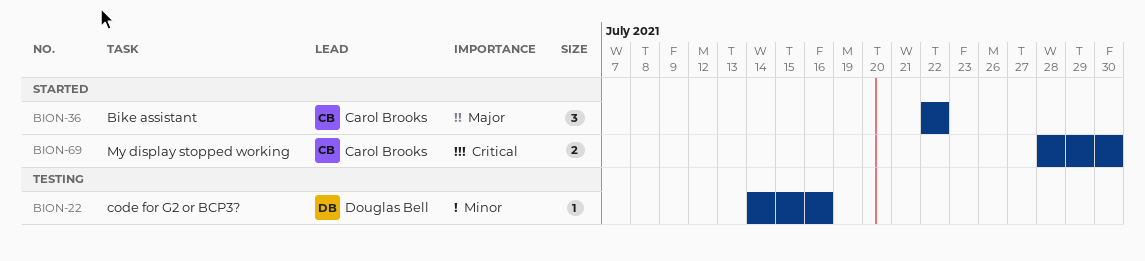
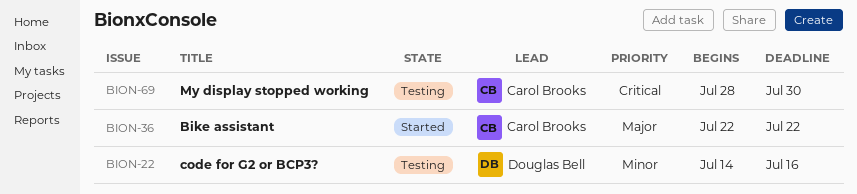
BION-69, status: Started -> Testing

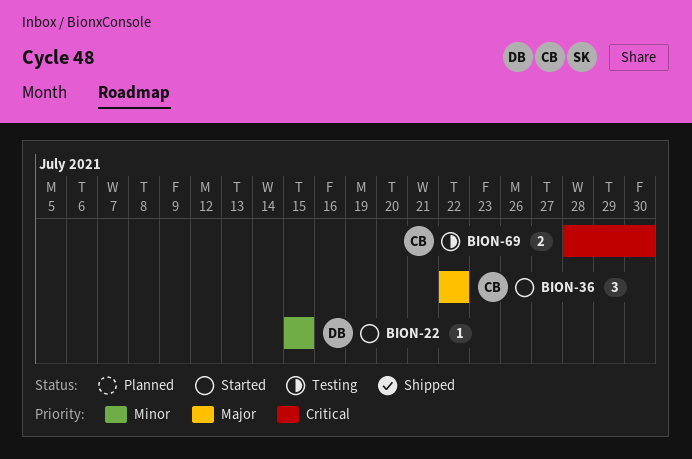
BION-22, status: Testing -> Started
BION-22, start: Jul 14 -> Jul 15
BION-22, due: Jul 16 -> Jul 15

